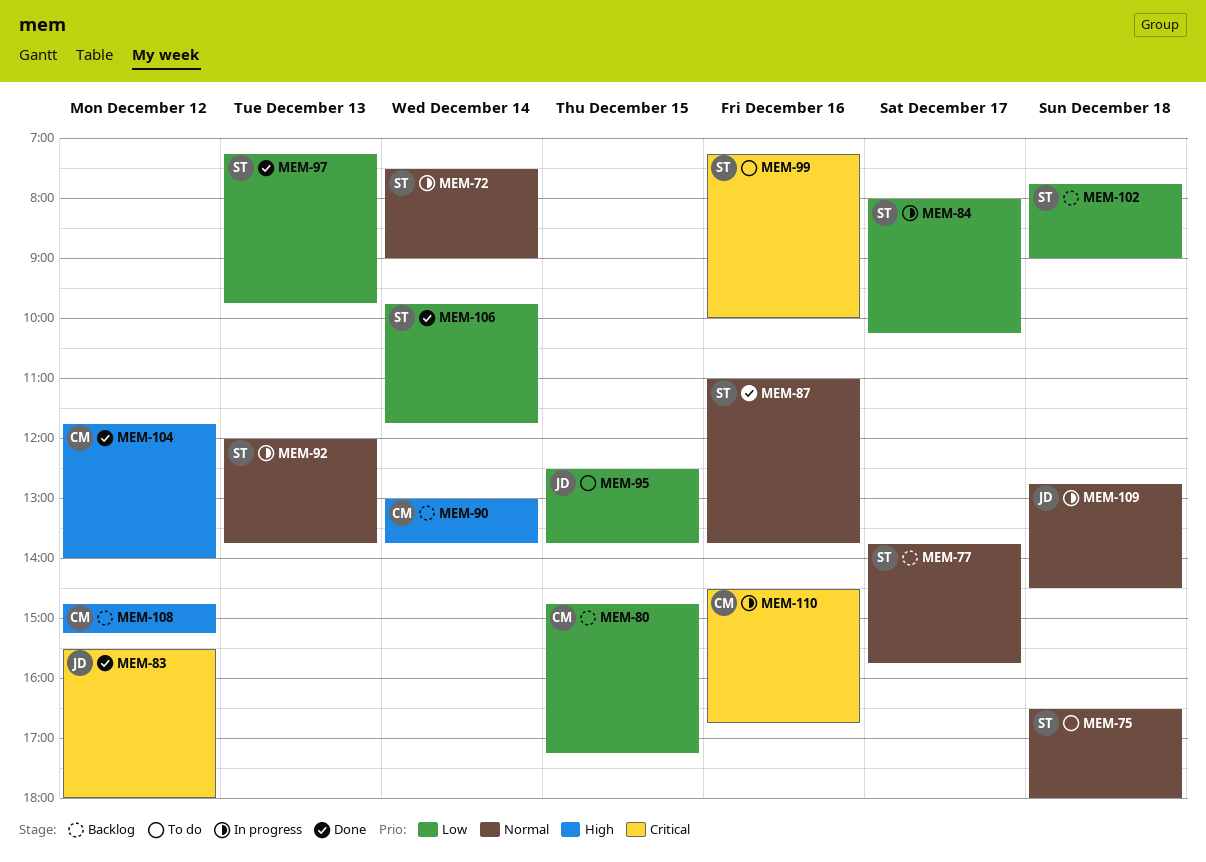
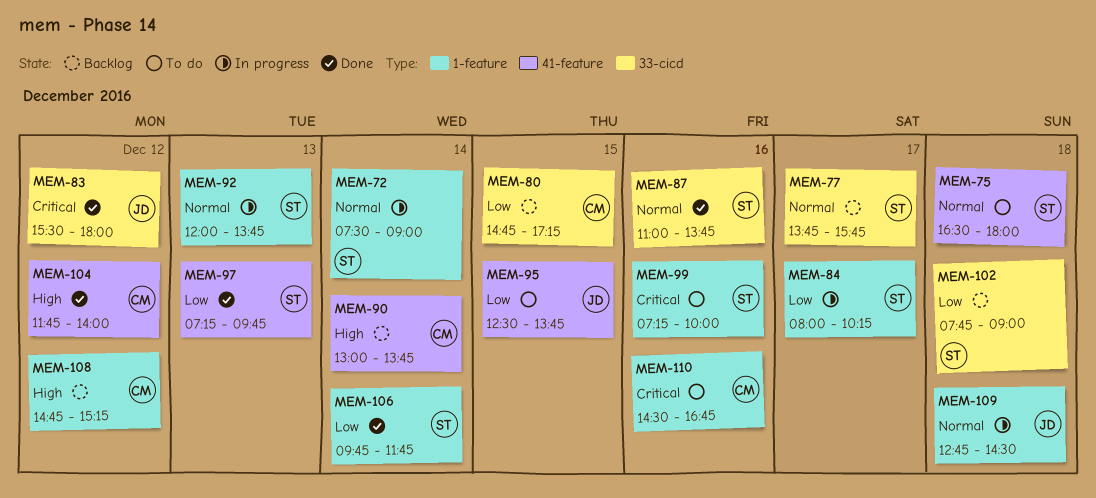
MEM-110, status: In progress -> To do

